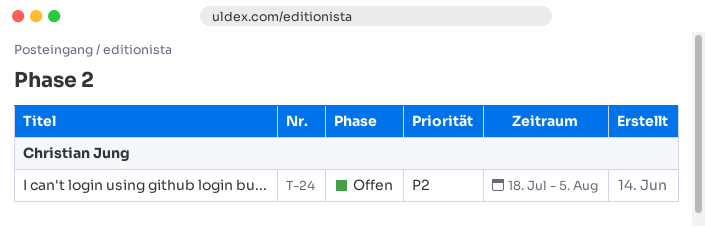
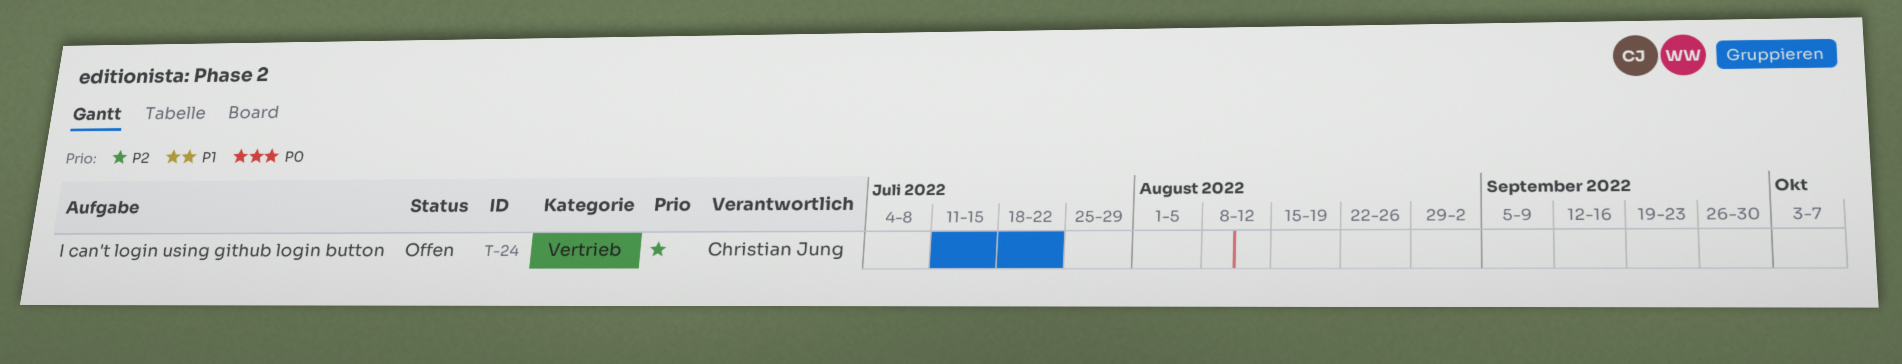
T-24, start: Jul 18 -> Jul 11
T-24, due: Aug 5 -> Jul 22

